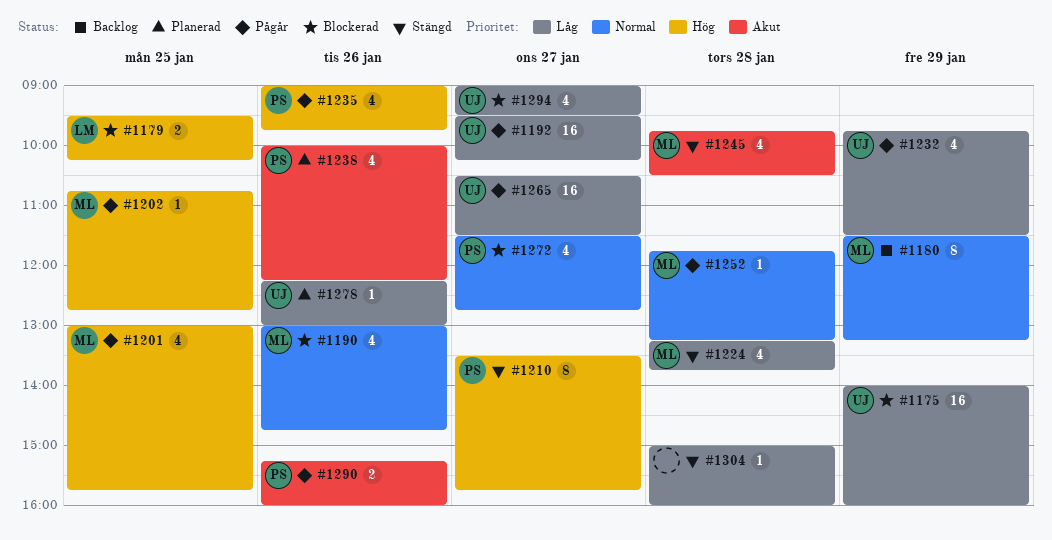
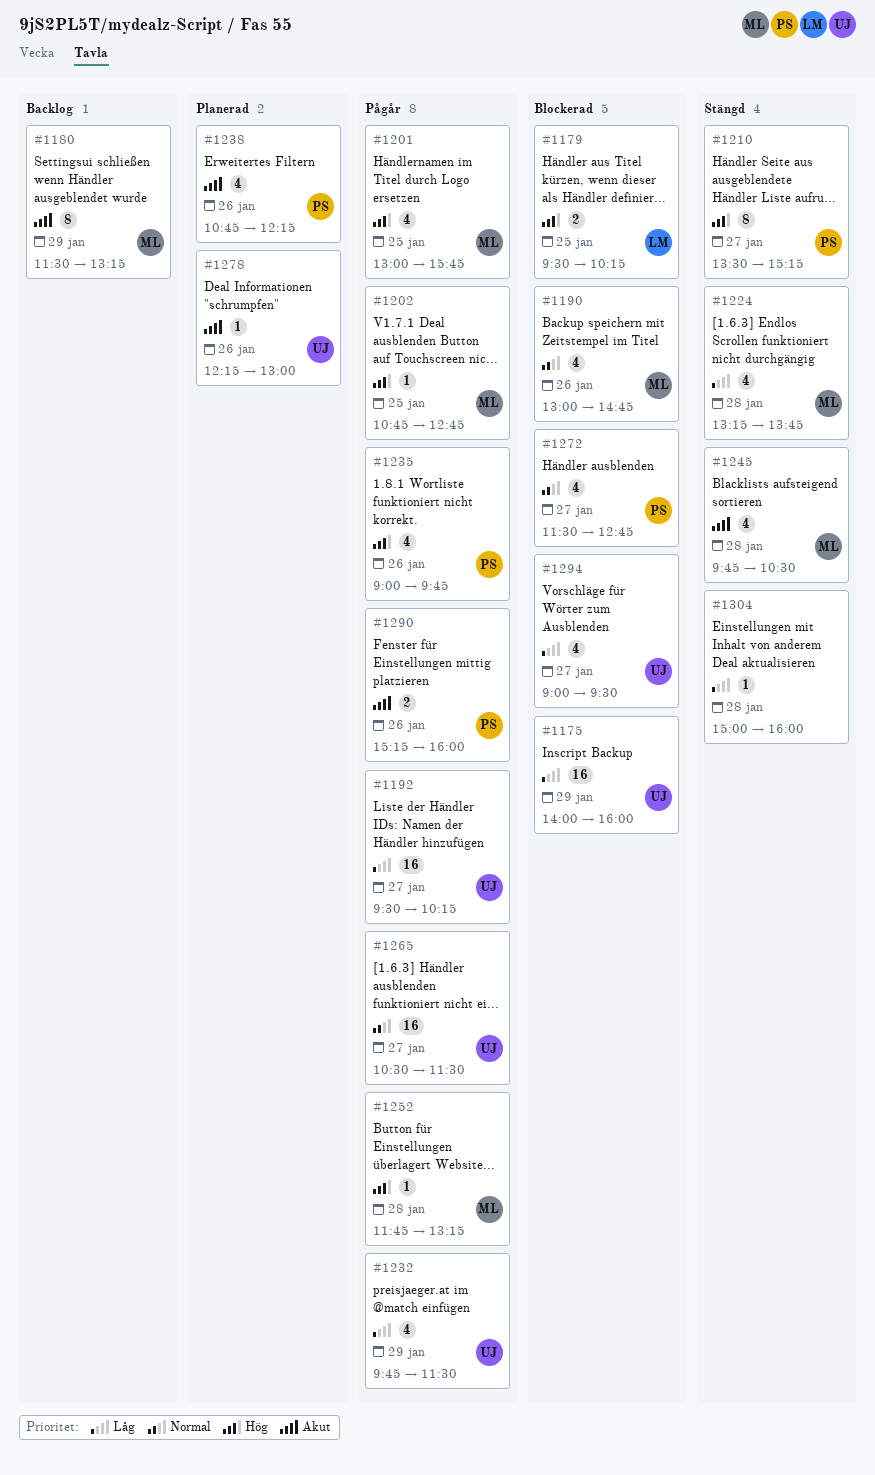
#1180, priority: Normal -> Akut
#1210, ends: 15:45 -> 15:15
#1238, begins: 10:00 -> 10:45
#1252, priority: Normal -> Hög
#1265, priority: Låg -> Normal
#1278, priority: Låg -> Akut

